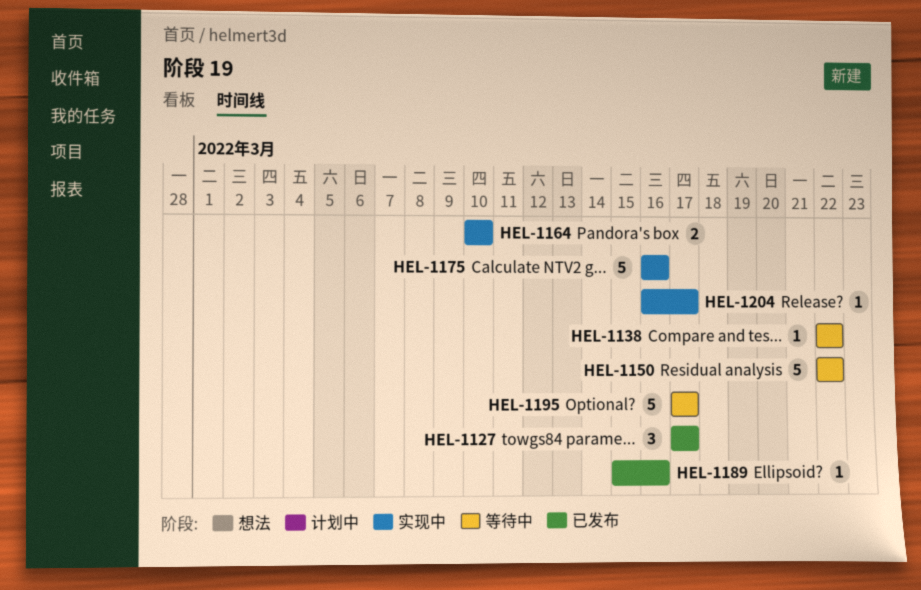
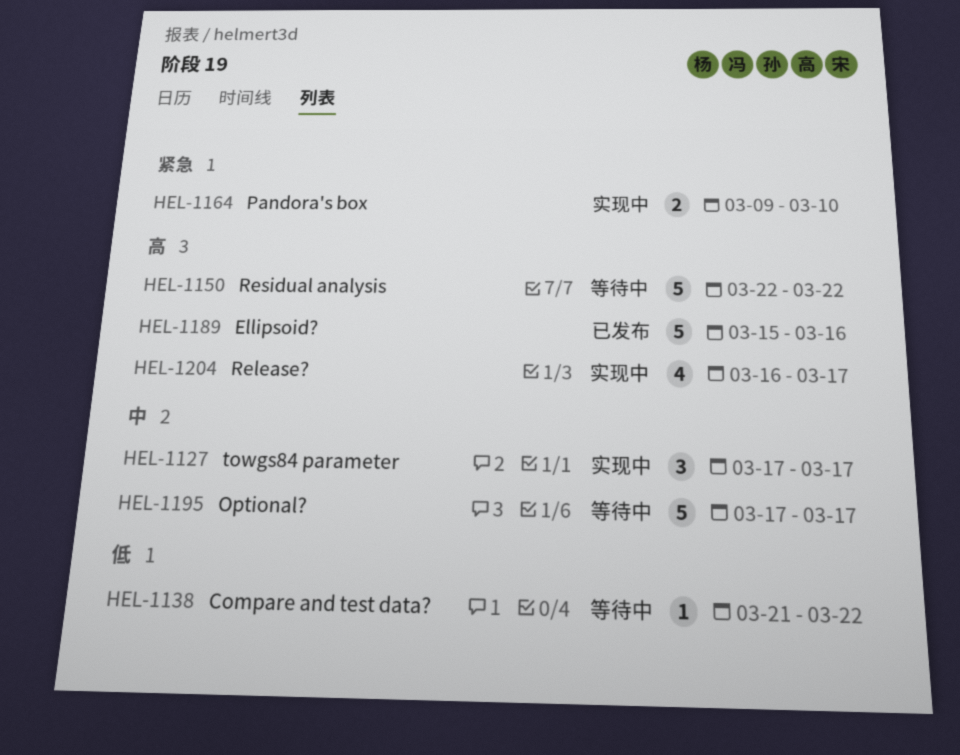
HEL-1127, status: 已发布 -> 实现中
HEL-1138, start: Mar 22 -> Mar 21
HEL-1164, start: Mar 10 -> Mar 9
HEL-1175: present -> none
HEL-1189, estimate: 1 -> 5
HEL-1204, estimate: 1 -> 4

